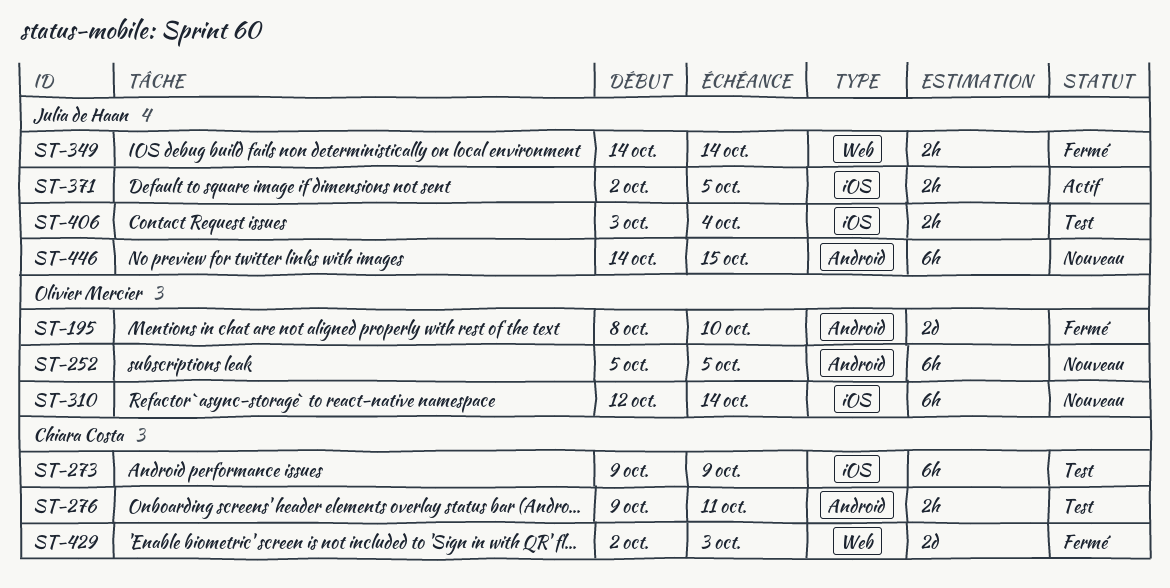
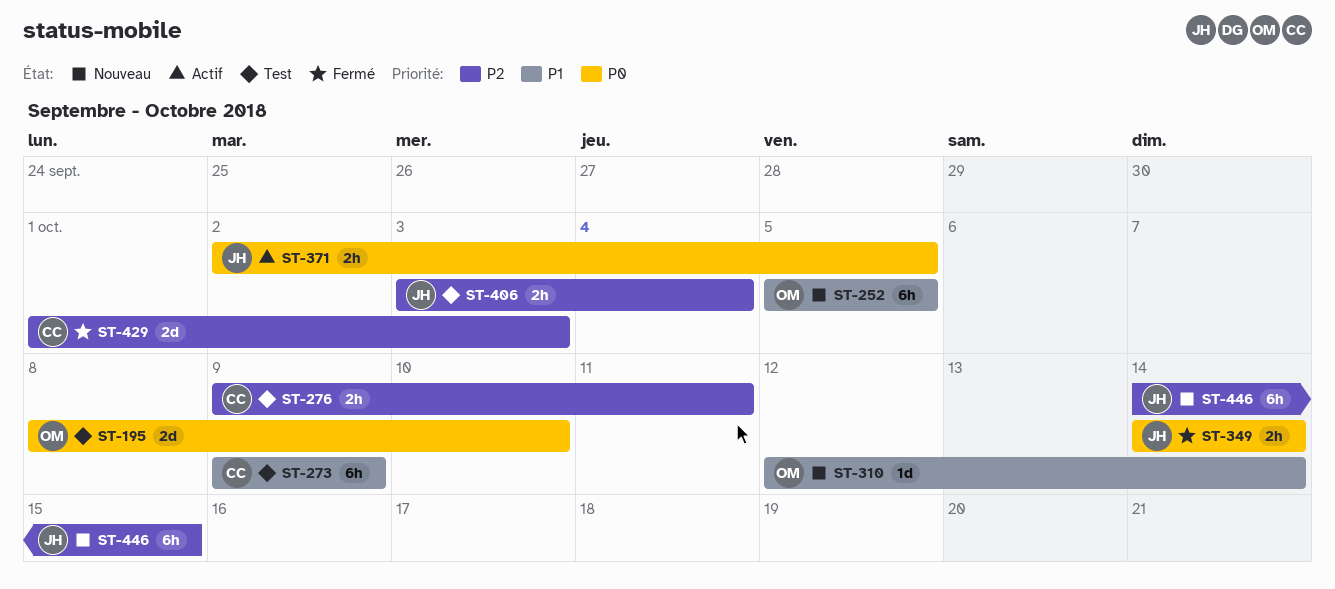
ST-195, status: Fermé -> Test
ST-310, estimate: 6h -> 1d
ST-429, start: Oct 2 -> Oct 1

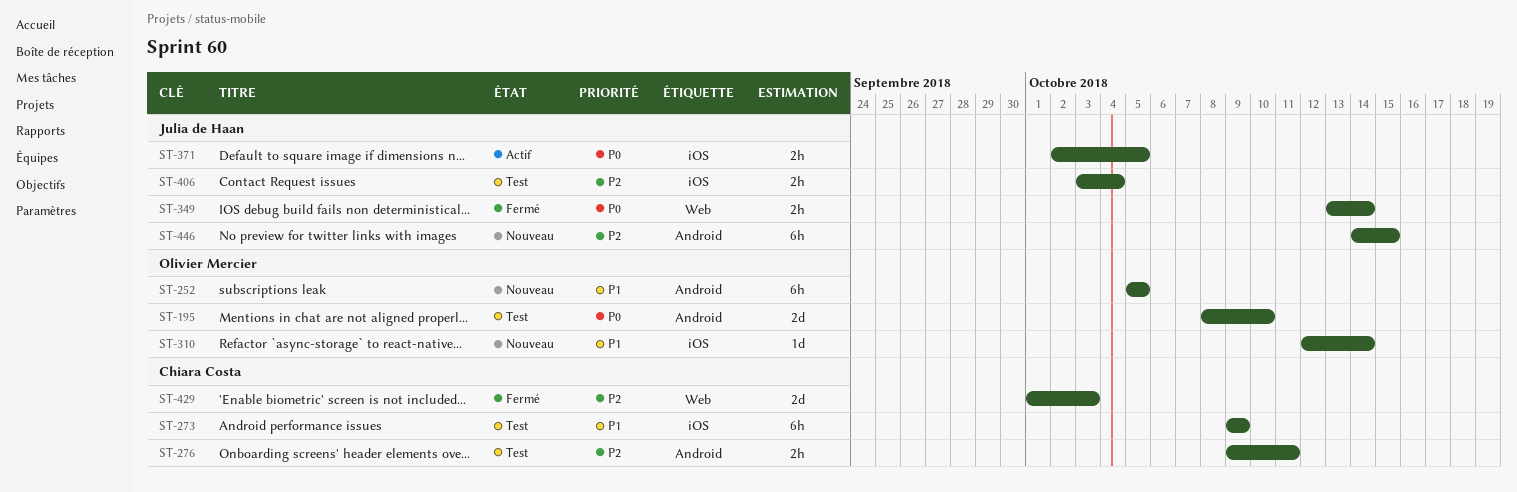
ST-349, start: Oct 14 -> Oct 13

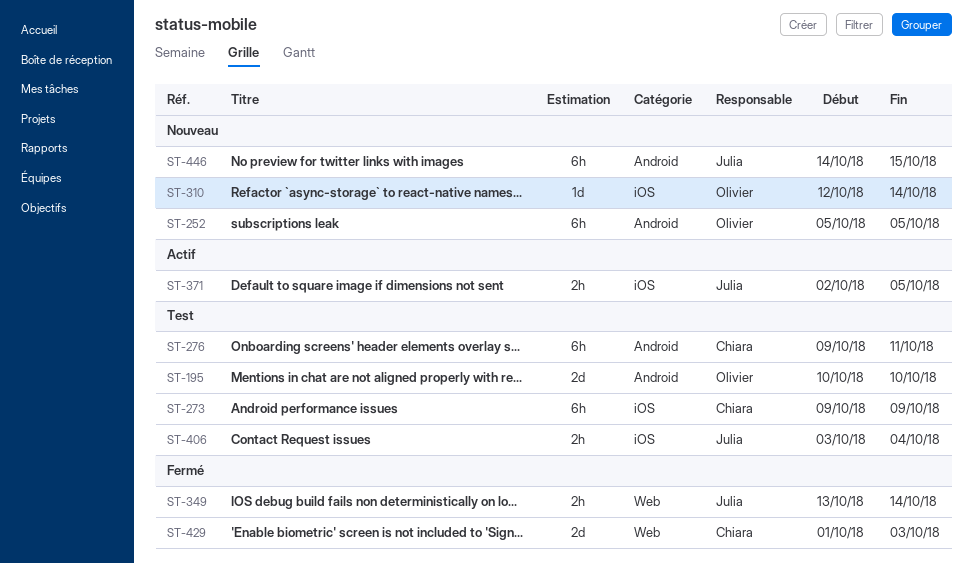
ST-195, start: Oct 8 -> Oct 10
ST-276, estimate: 2h -> 6h

